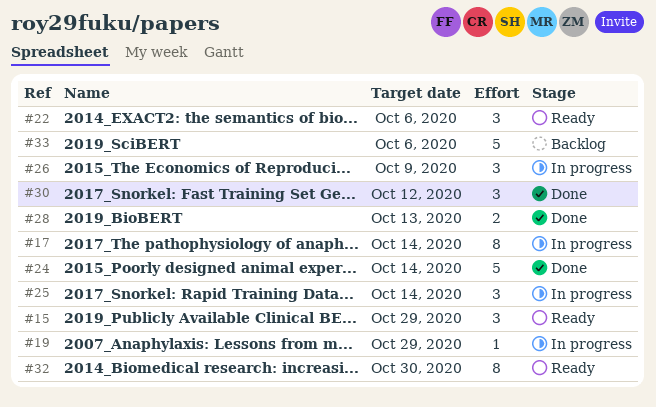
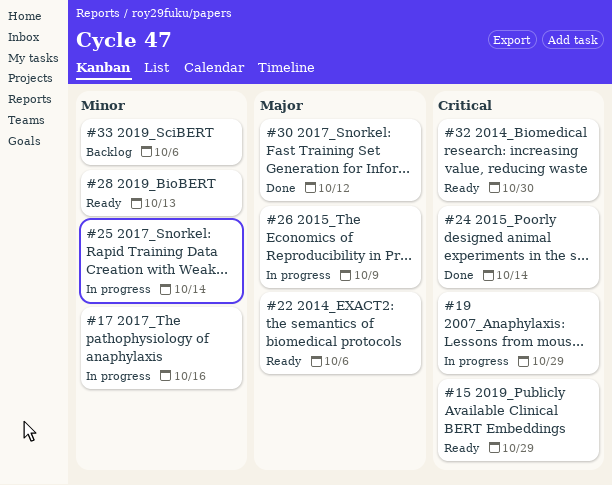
#17, due: Oct 14 -> Oct 16
#28, status: Done -> Ready

